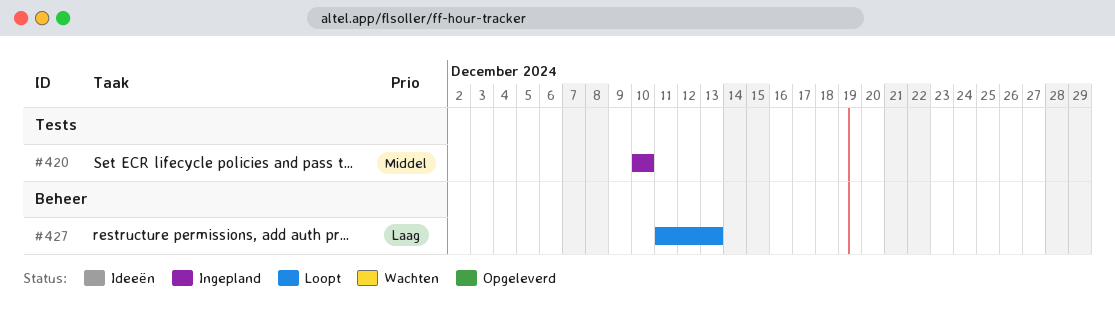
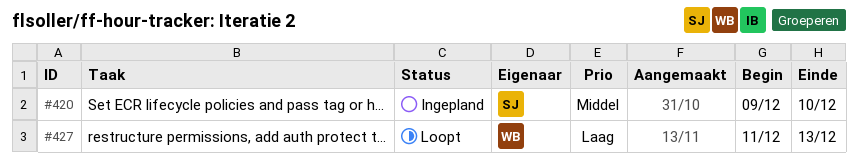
#420, start: Dec 10 -> Dec 9

